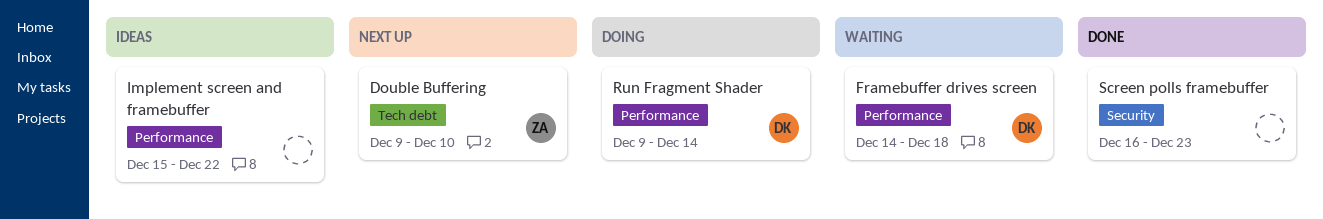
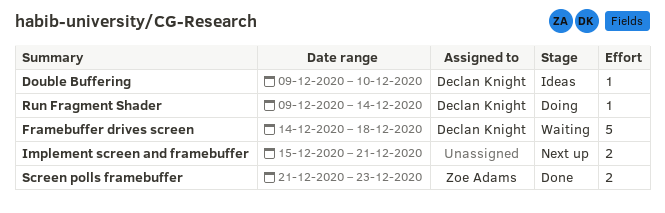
Double Buffering, status: Next up -> Ideas
Double Buffering, owner: Zoe Adams -> Declan Knight
Implement screen and framebuffer, status: Ideas -> Next up
Implement screen and framebuffer, due: Dec 22 -> Dec 21
Screen polls framebuffer, owner: none -> Zoe Adams
Screen polls framebuffer, start: Dec 16 -> Dec 21

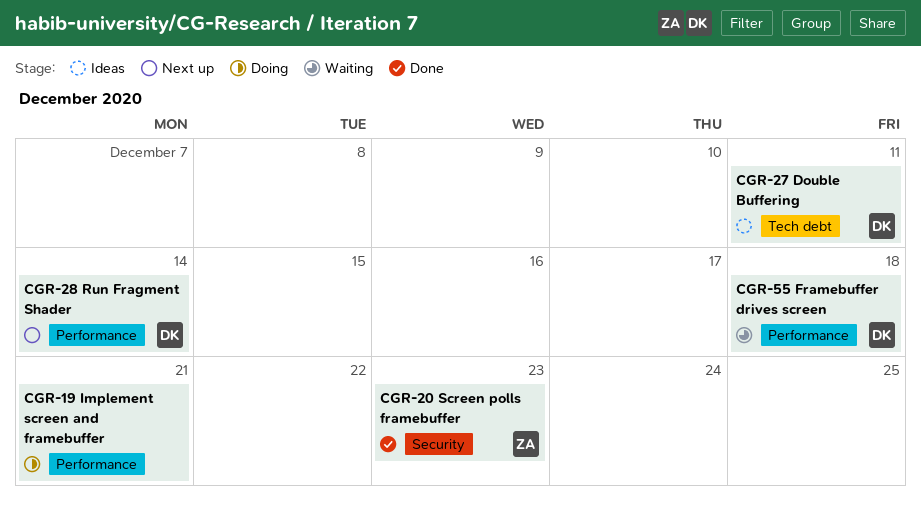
Double Buffering, due: Dec 10 -> Dec 11
Implement screen and framebuffer, status: Next up -> Doing
Run Fragment Shader, status: Doing -> Next up

